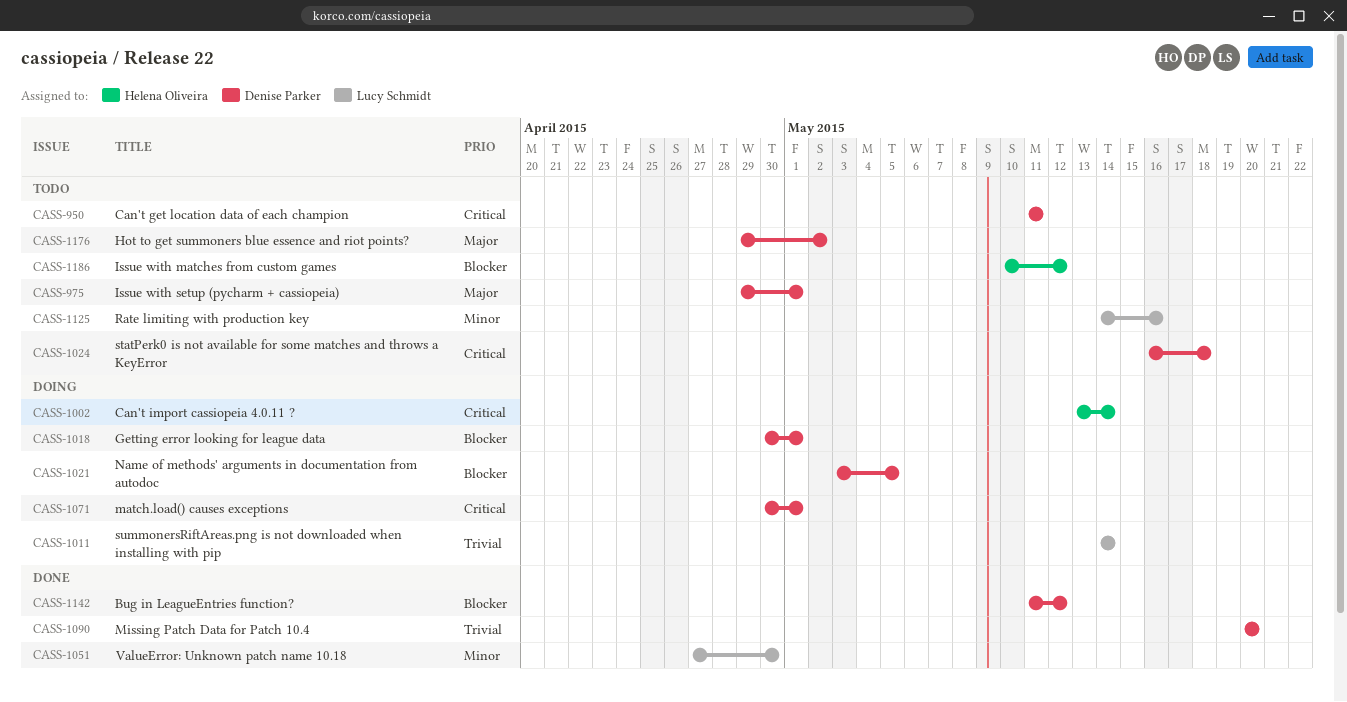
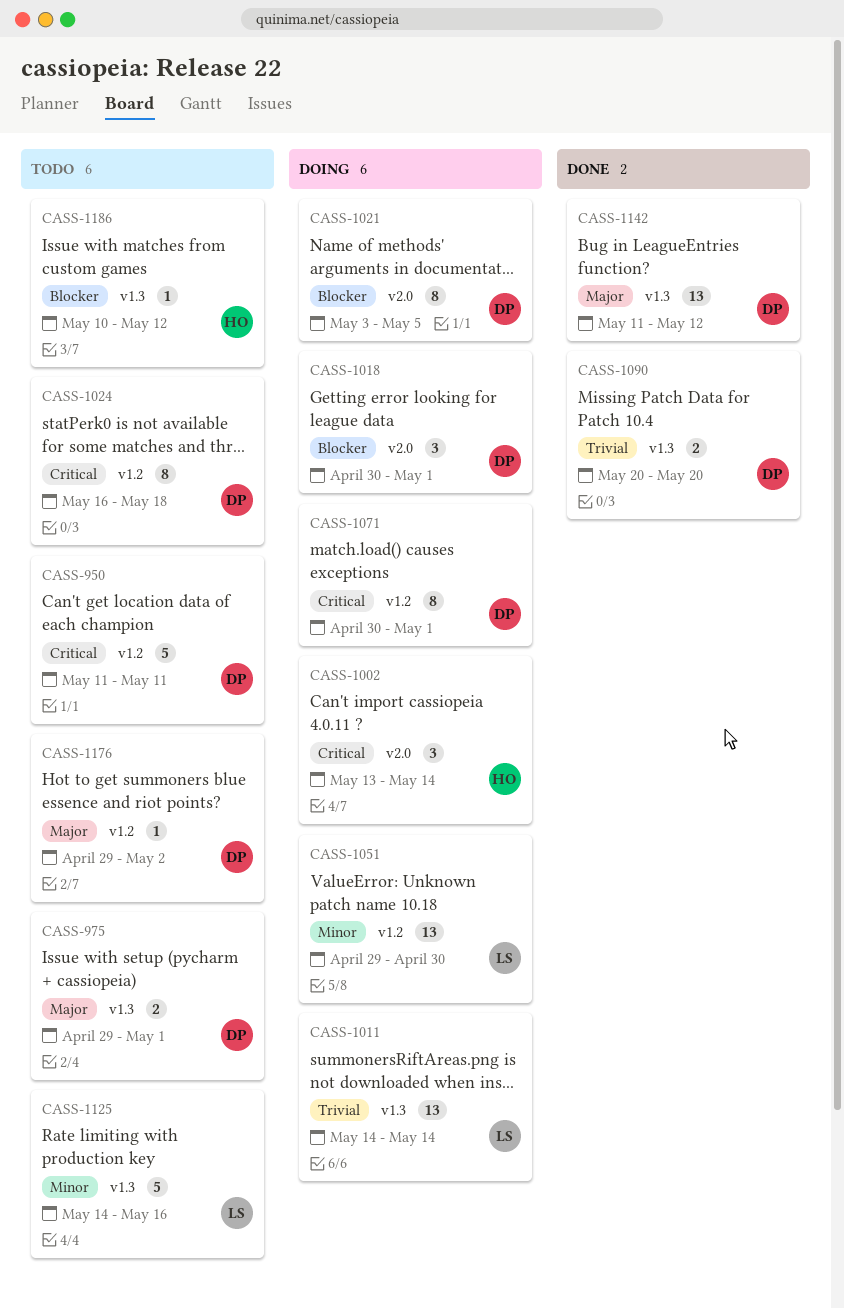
CASS-1051, status: Done -> Doing
CASS-1051, start: Apr 27 -> Apr 29
CASS-1142, priority: Blocker -> Major

